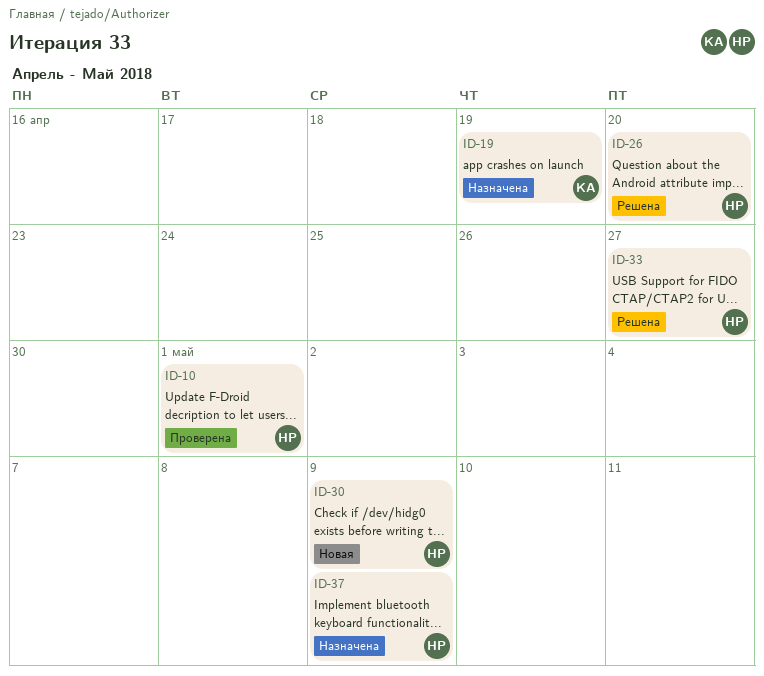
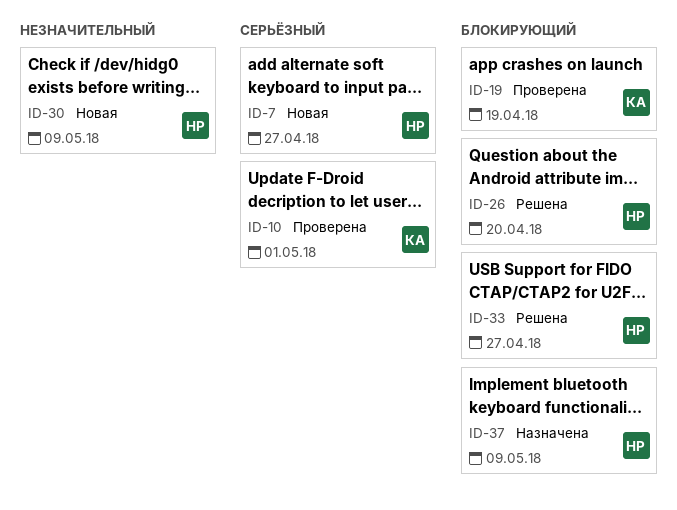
ID-7: none -> present
ID-10, owner: НР -> КА
ID-19, status: Назначена -> Проверена

